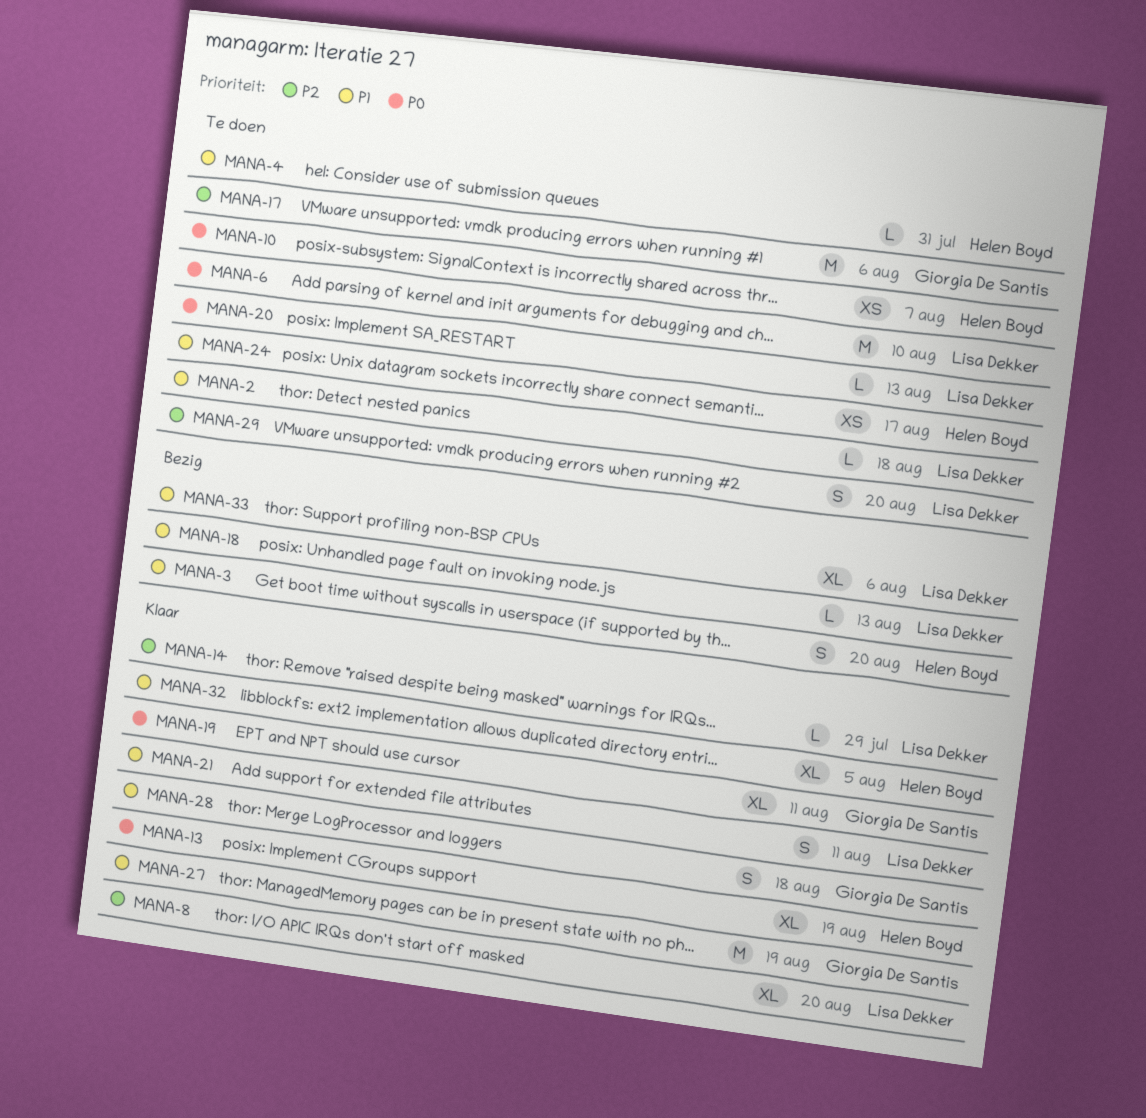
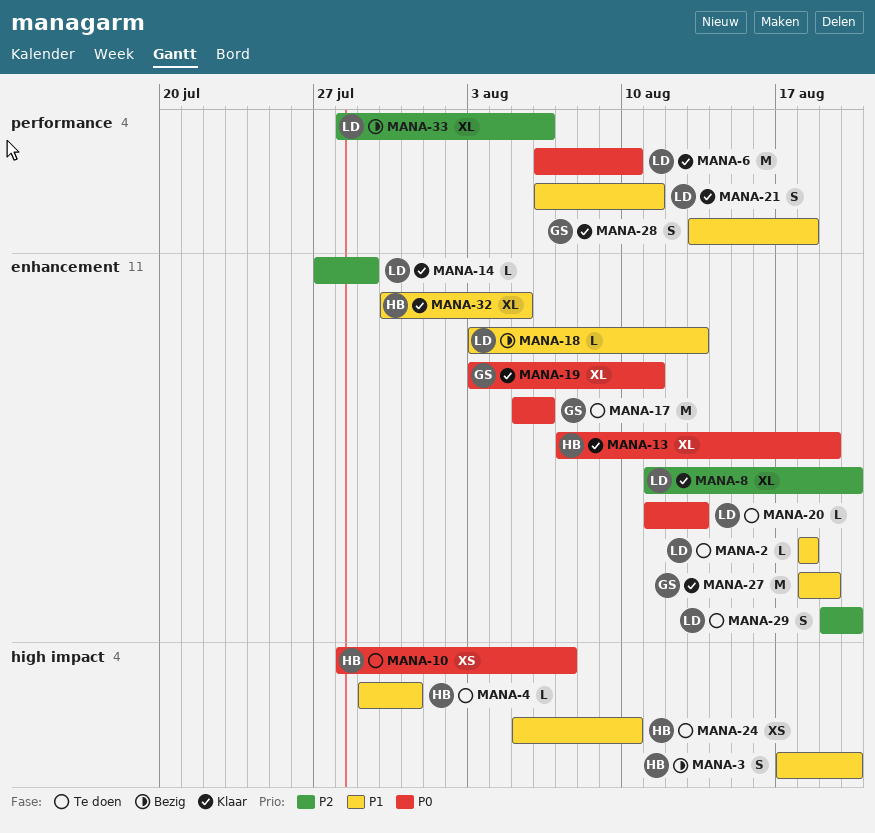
MANA-6, status: Te doen -> Klaar
MANA-17, priority: P2 -> P0
MANA-24, due: Aug 17 -> Aug 10
MANA-33, priority: P1 -> P2

